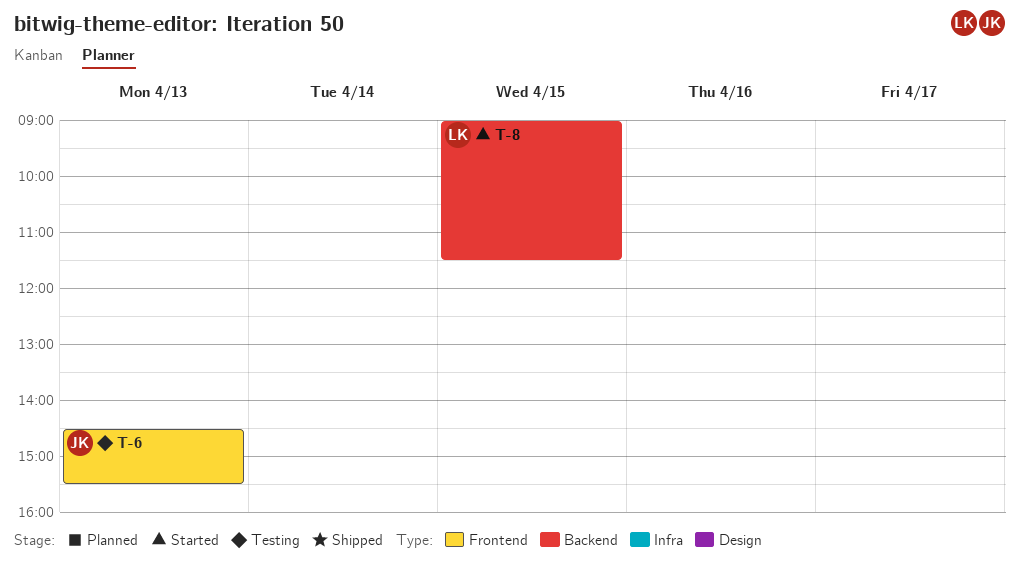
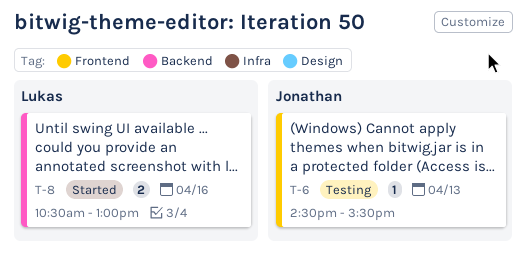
T-8, day: Apr 15 -> Apr 16
T-8, begins: 09:00 -> 10:30
T-8, ends: 11:30 -> 13:00

